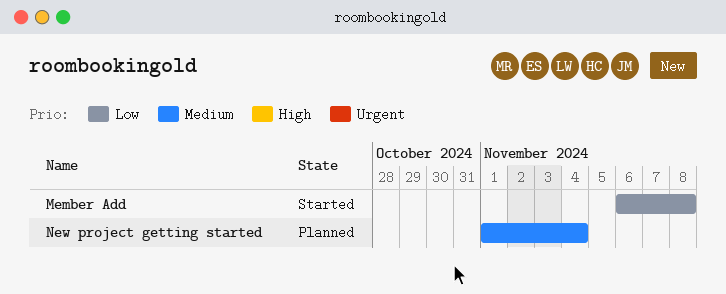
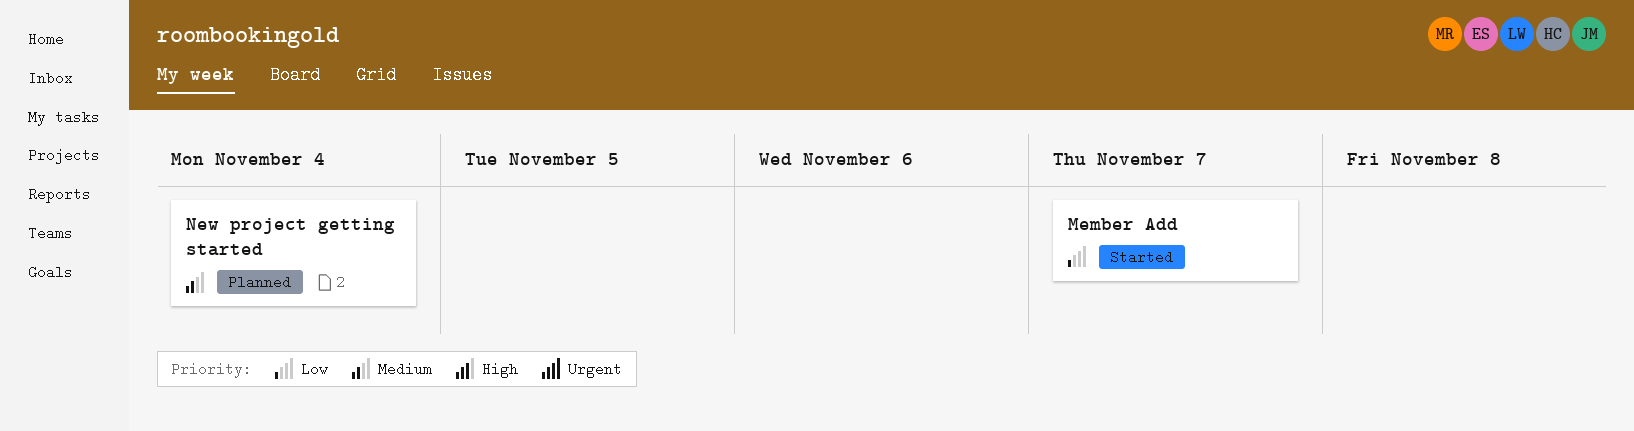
Member Add, due: Nov 8 -> Nov 7

